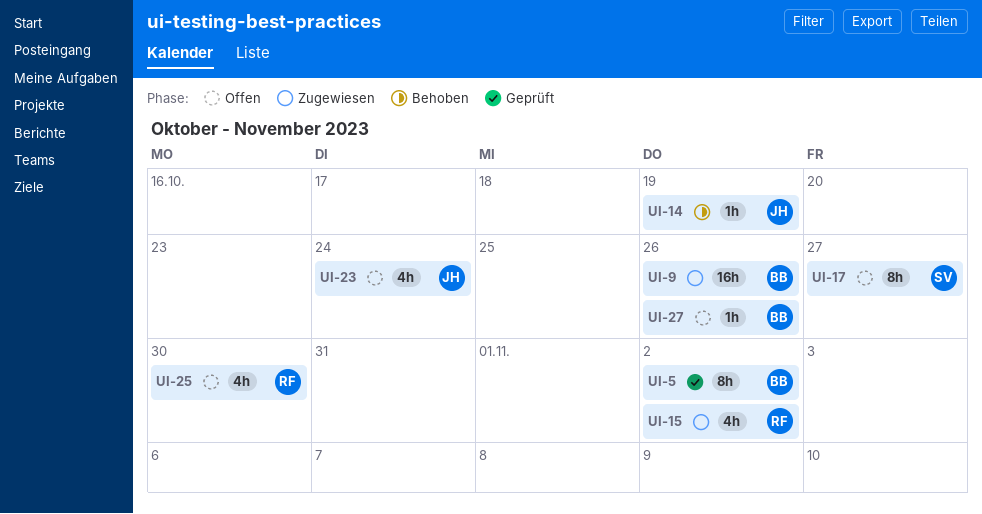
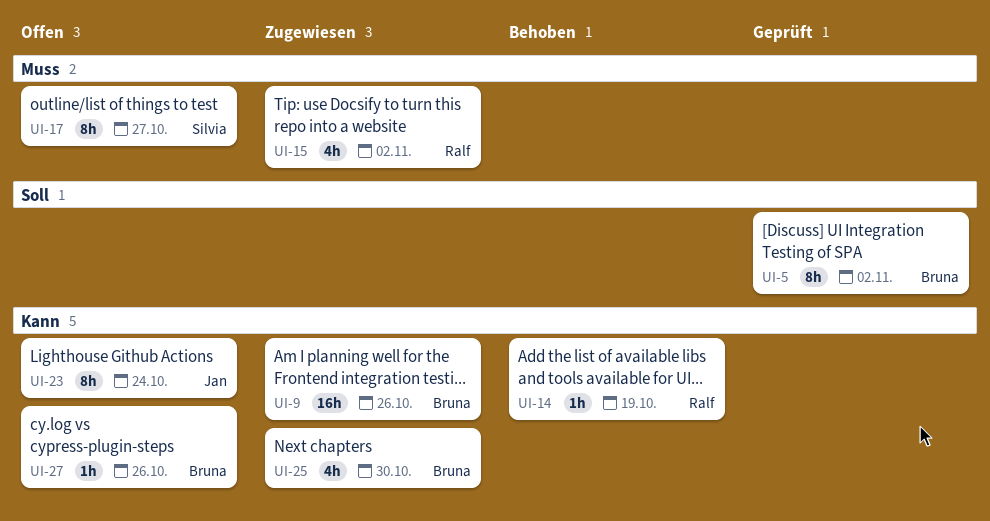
UI-14, owner: Jan -> Ralf
UI-23, estimate: 4h -> 8h
UI-25, status: Offen -> Zugewiesen
UI-25, owner: Ralf -> Bruna

